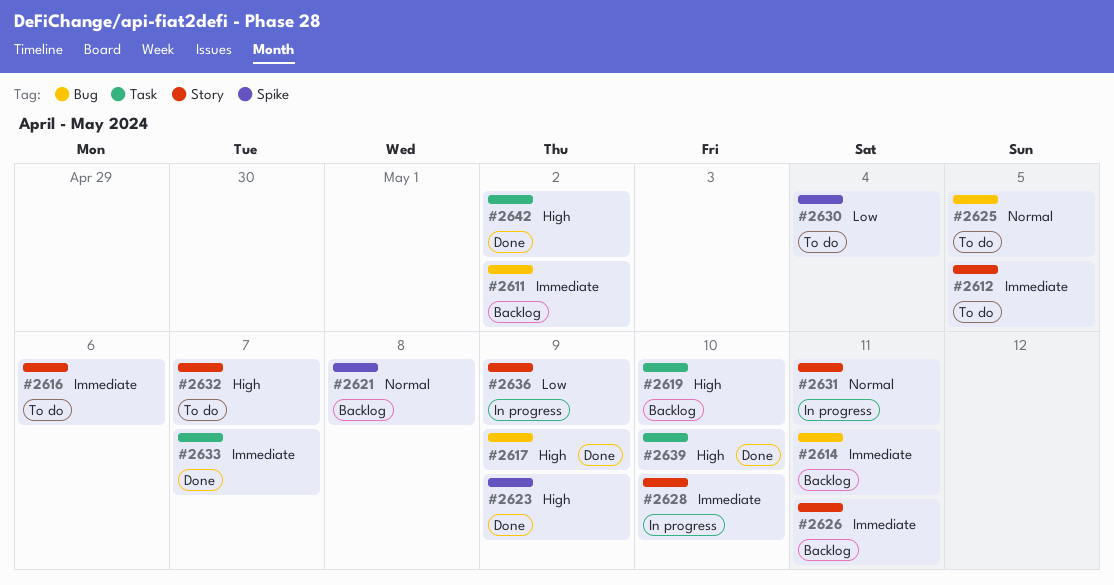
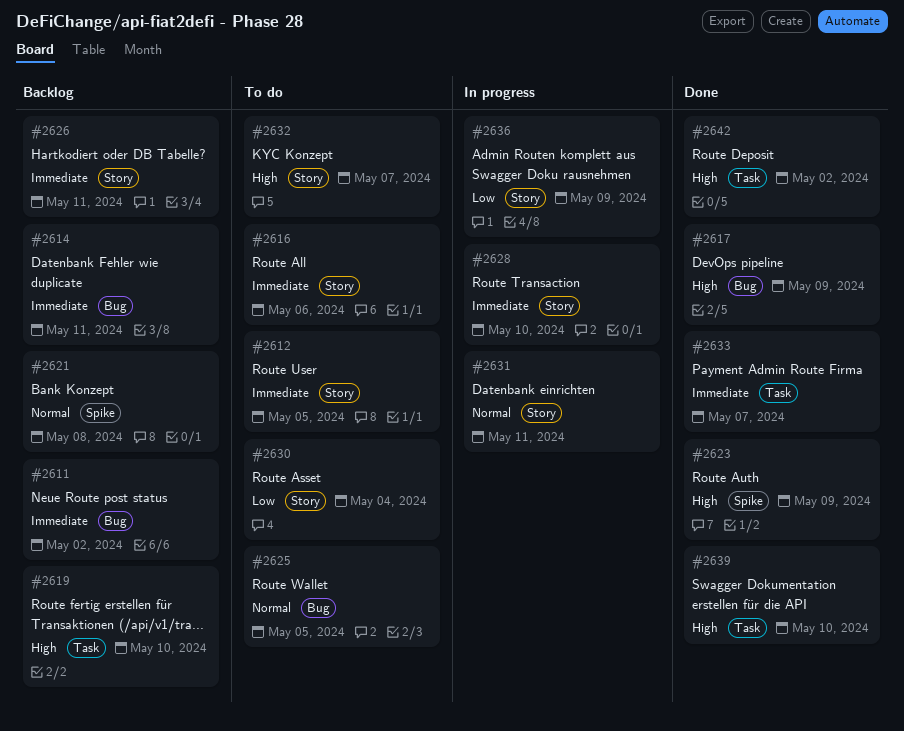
#2630, label: Spike -> Story

